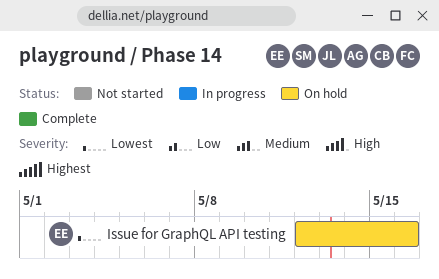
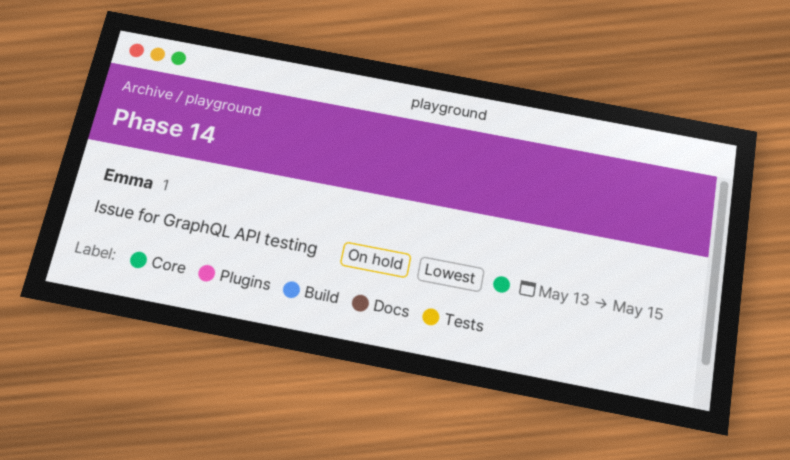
Issue for GraphQL API testing, start: May 12 -> May 13
Issue for GraphQL API testing, due: May 16 -> May 15

